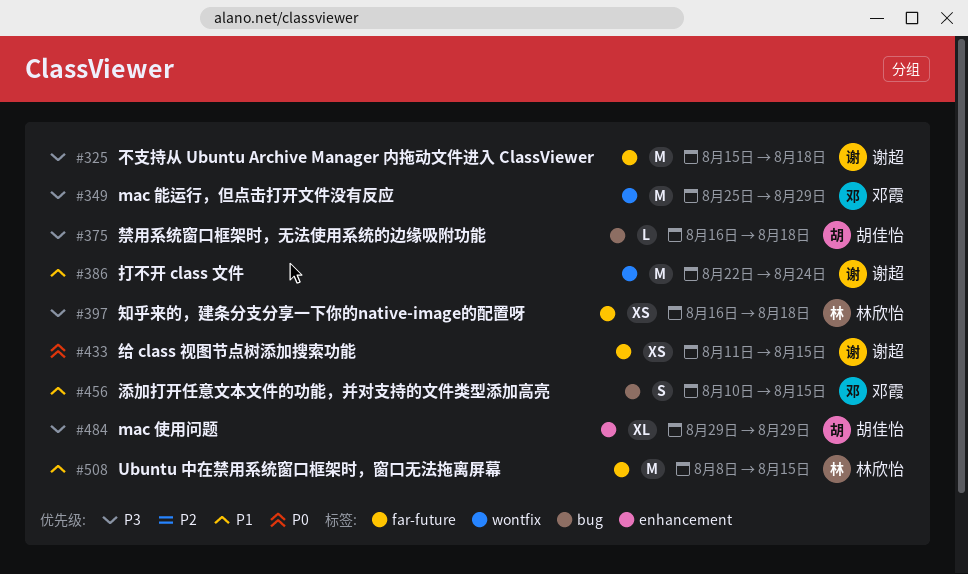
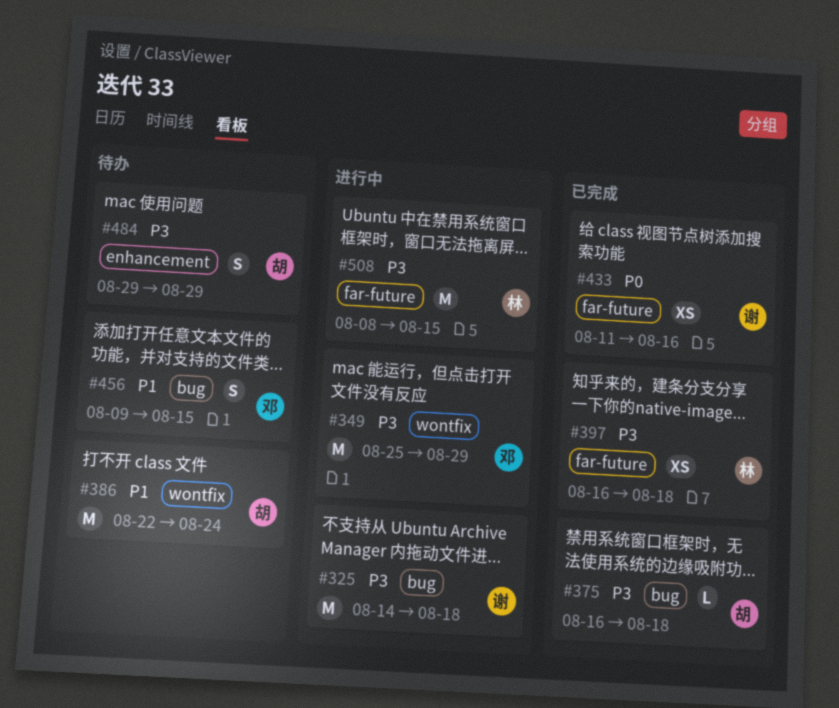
#325, label: far-future -> bug
#325, start: Aug 15 -> Aug 14
#386, owner: 谢超 -> 胡佳怡
#433, due: Aug 15 -> Aug 16
#456, start: Aug 10 -> Aug 9
#484, estimate: XL -> S
#508, priority: P1 -> P3

